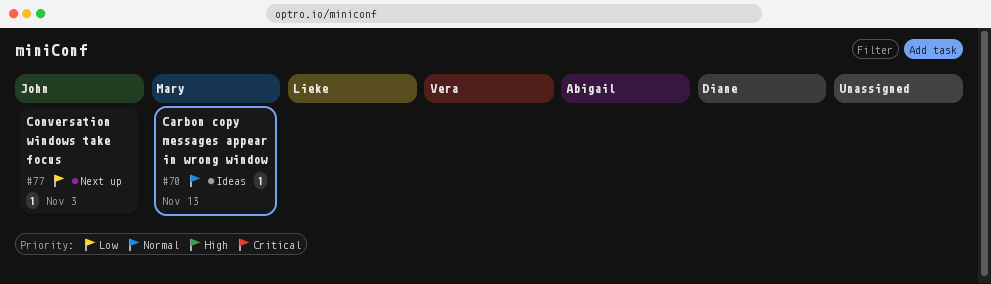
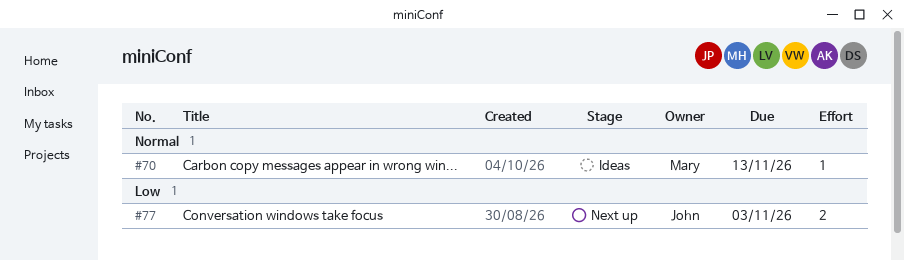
#77, estimate: 1 -> 2

